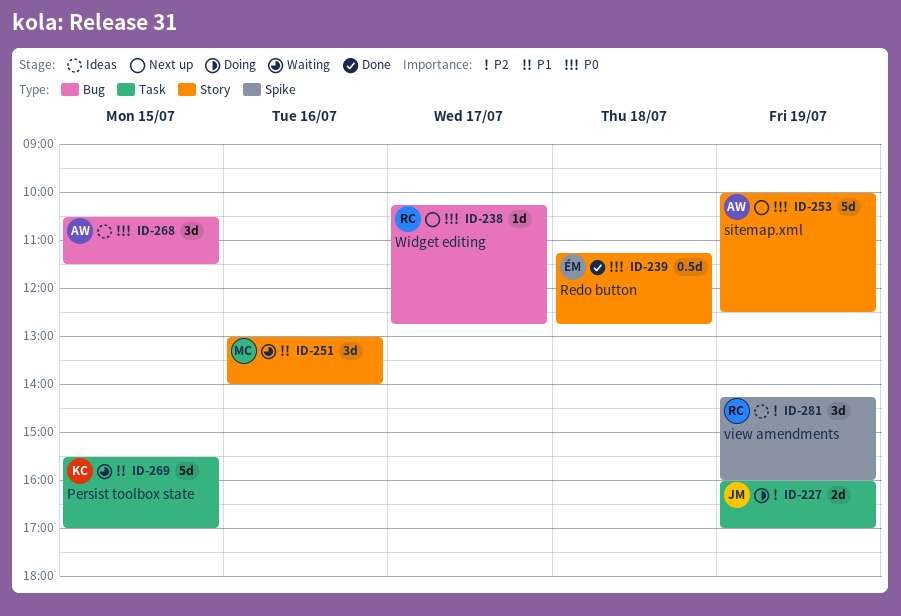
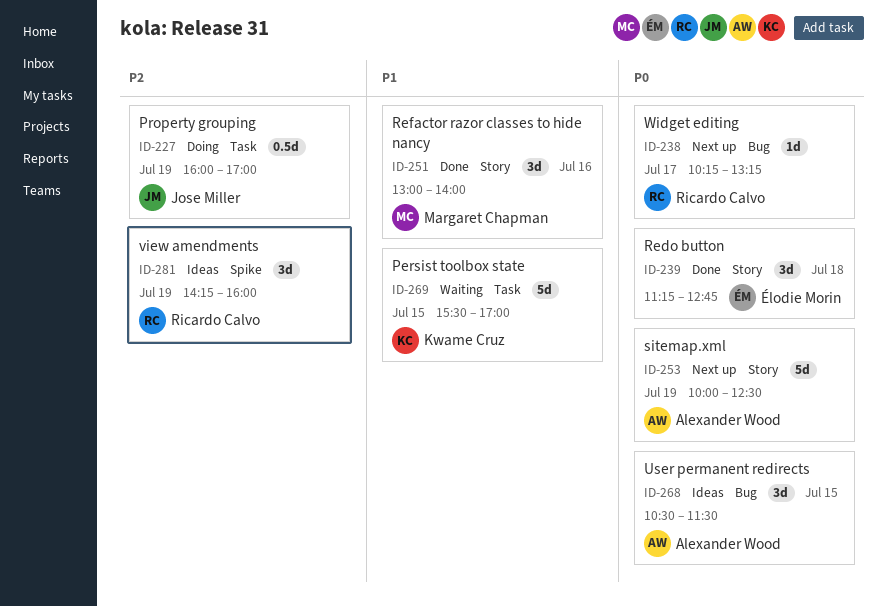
ID-227, estimate: 2d -> 0.5d
ID-238, ends: 12:45 -> 13:15
ID-239, estimate: 0.5d -> 3d
ID-251, status: Waiting -> Done

